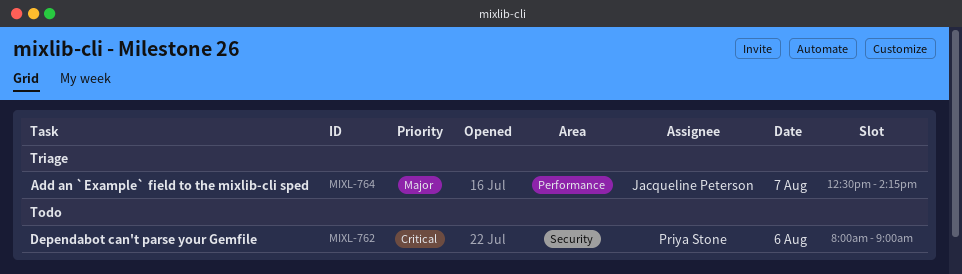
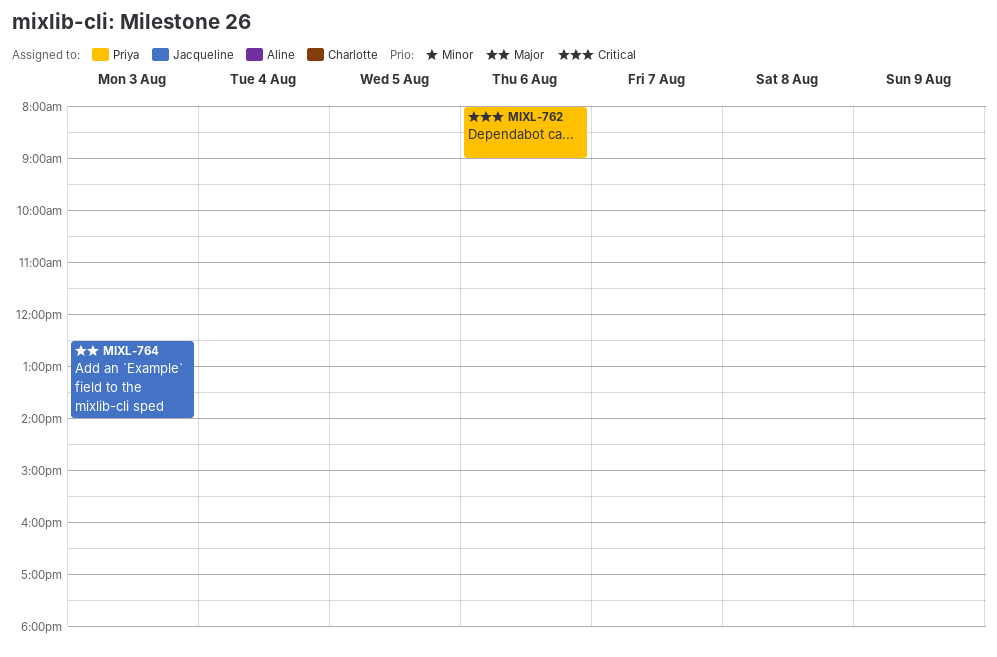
MIXL-764, day: Aug 7 -> Aug 3
MIXL-764, ends: 14:15 -> 14:00

